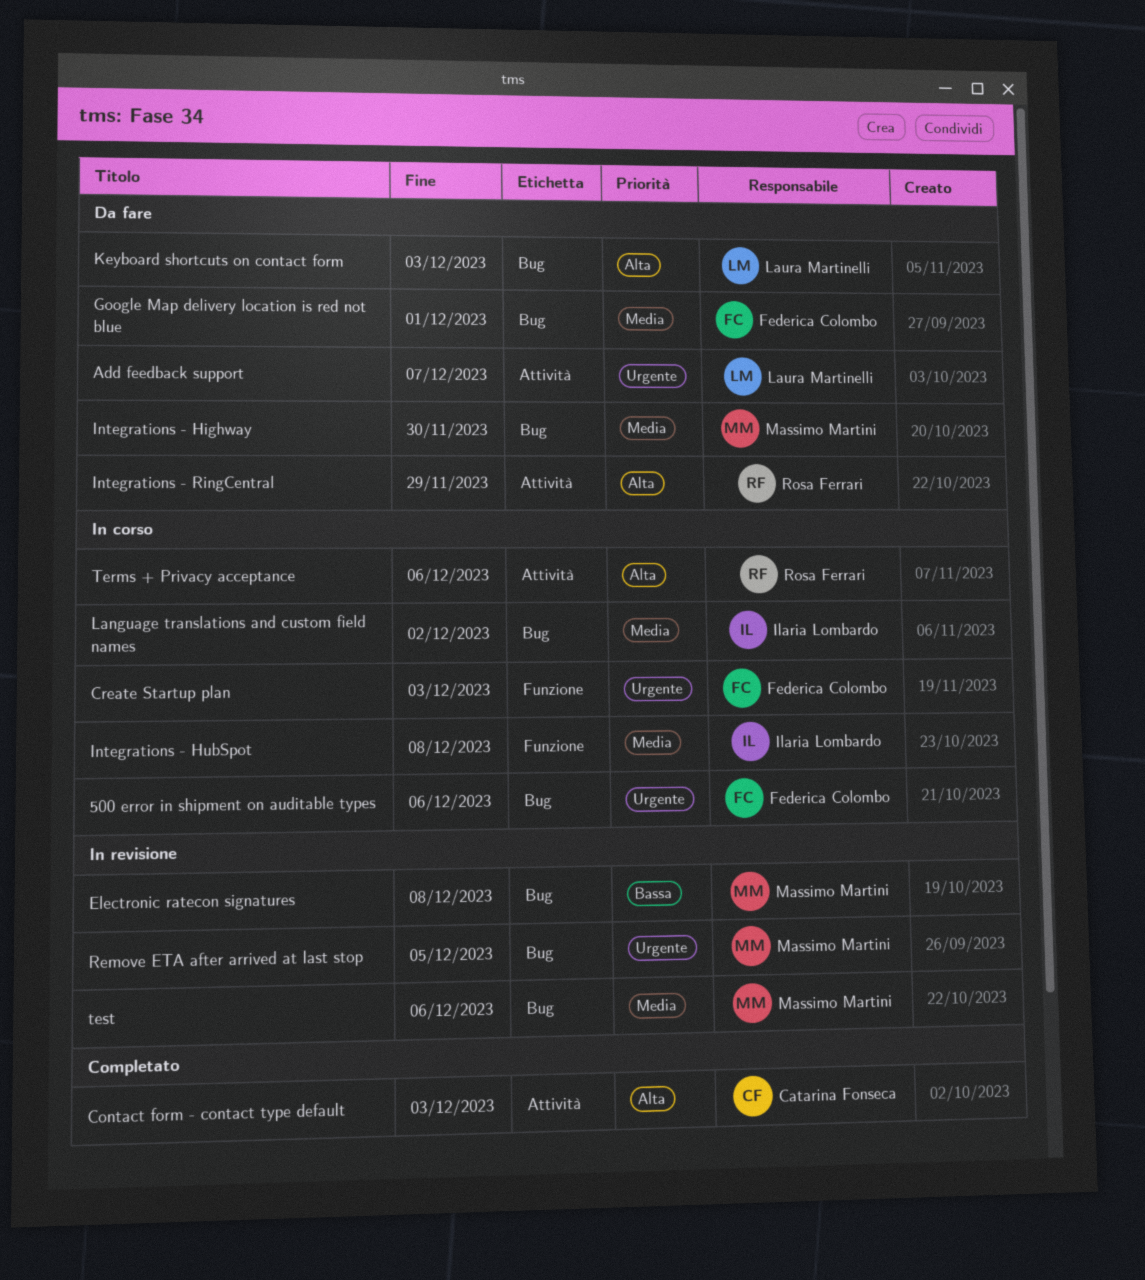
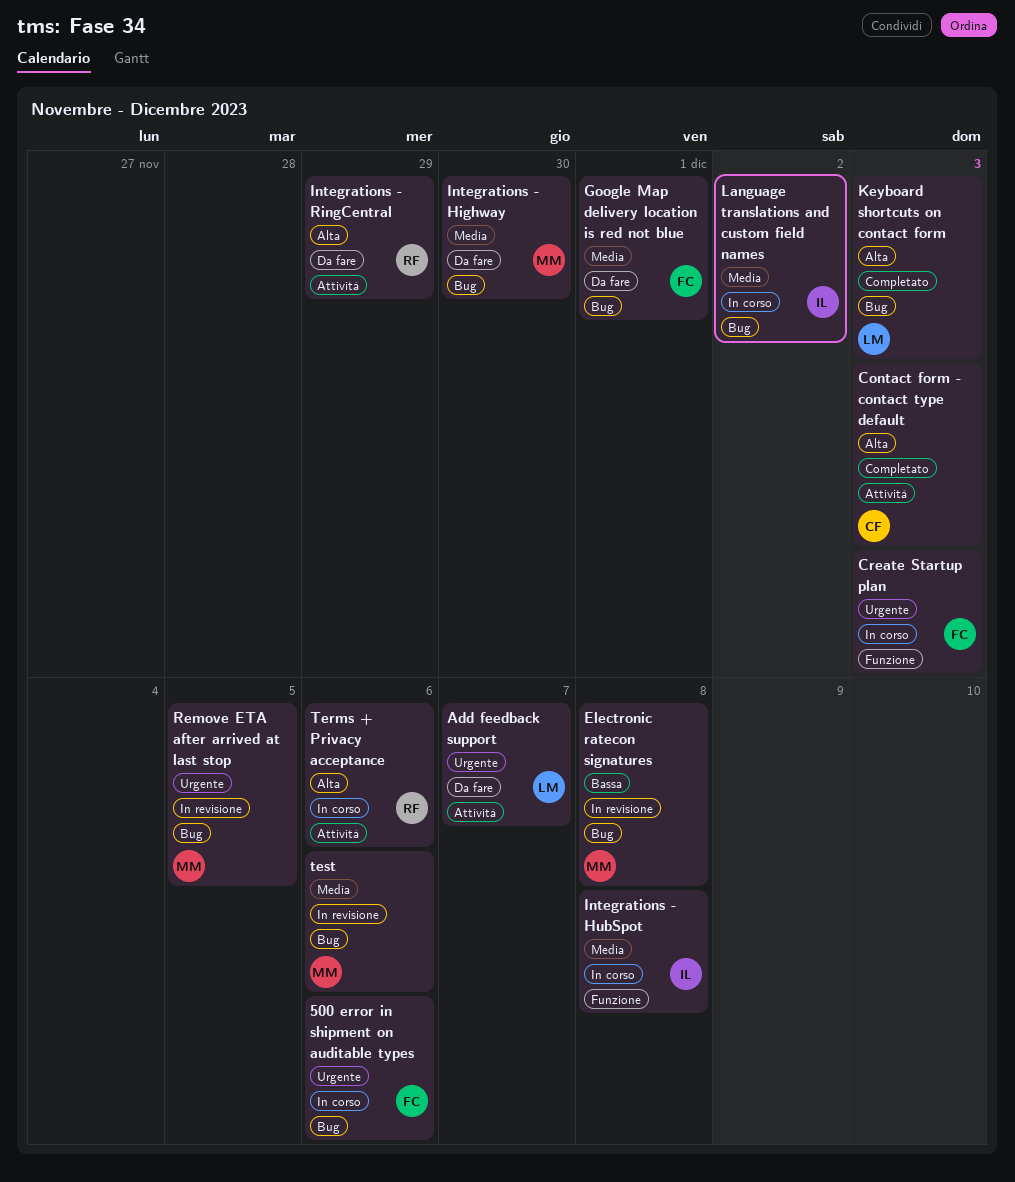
Keyboard shortcuts on contact form, status: Da fare -> Completato

